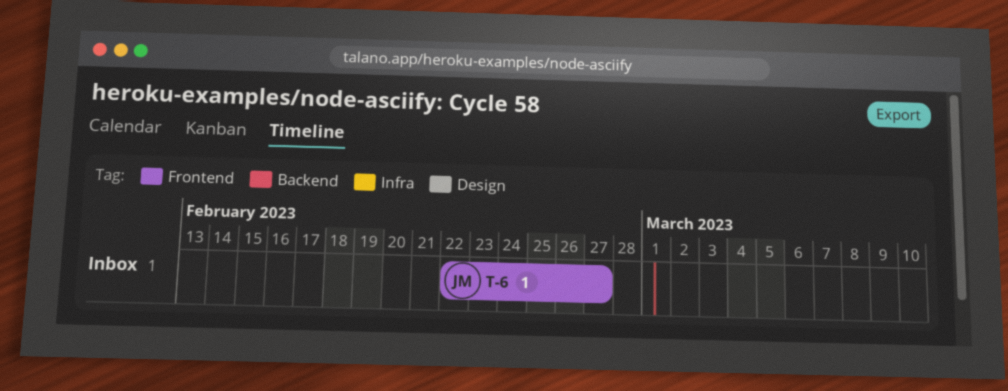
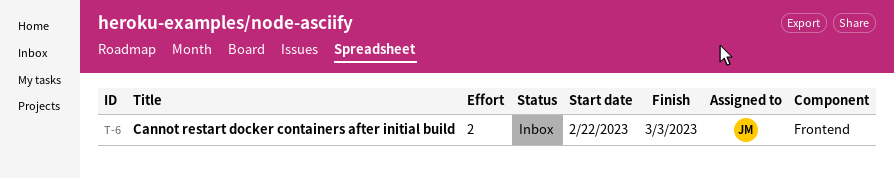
T-6, estimate: 1 -> 2
T-6, due: Feb 27 -> Mar 3

